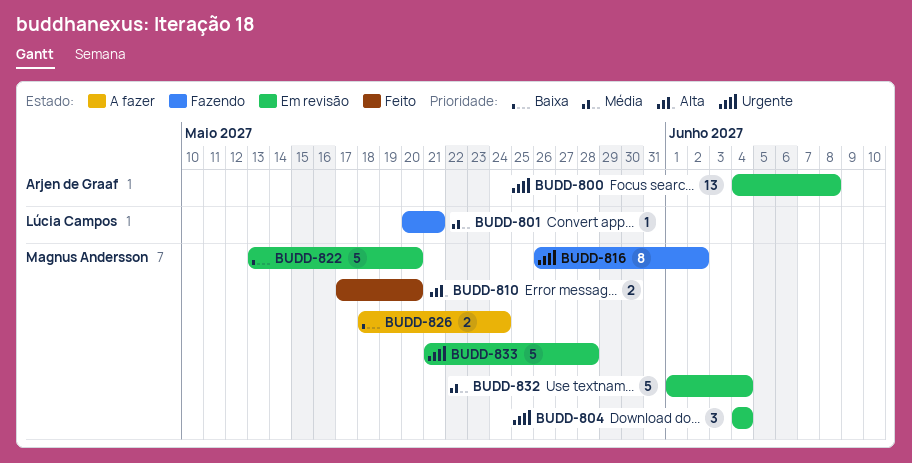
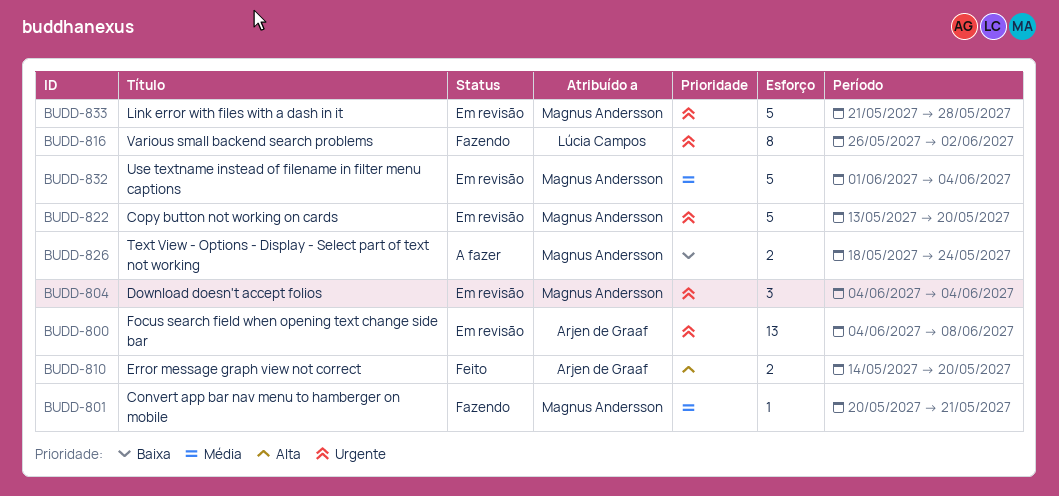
BUDD-801, owner: Lúcia Campos -> Magnus Andersson
BUDD-810, owner: Magnus Andersson -> Arjen de Graaf
BUDD-810, start: May 17 -> May 14
BUDD-816, owner: Magnus Andersson -> Lúcia Campos
BUDD-822, priority: Baixa -> Urgente

